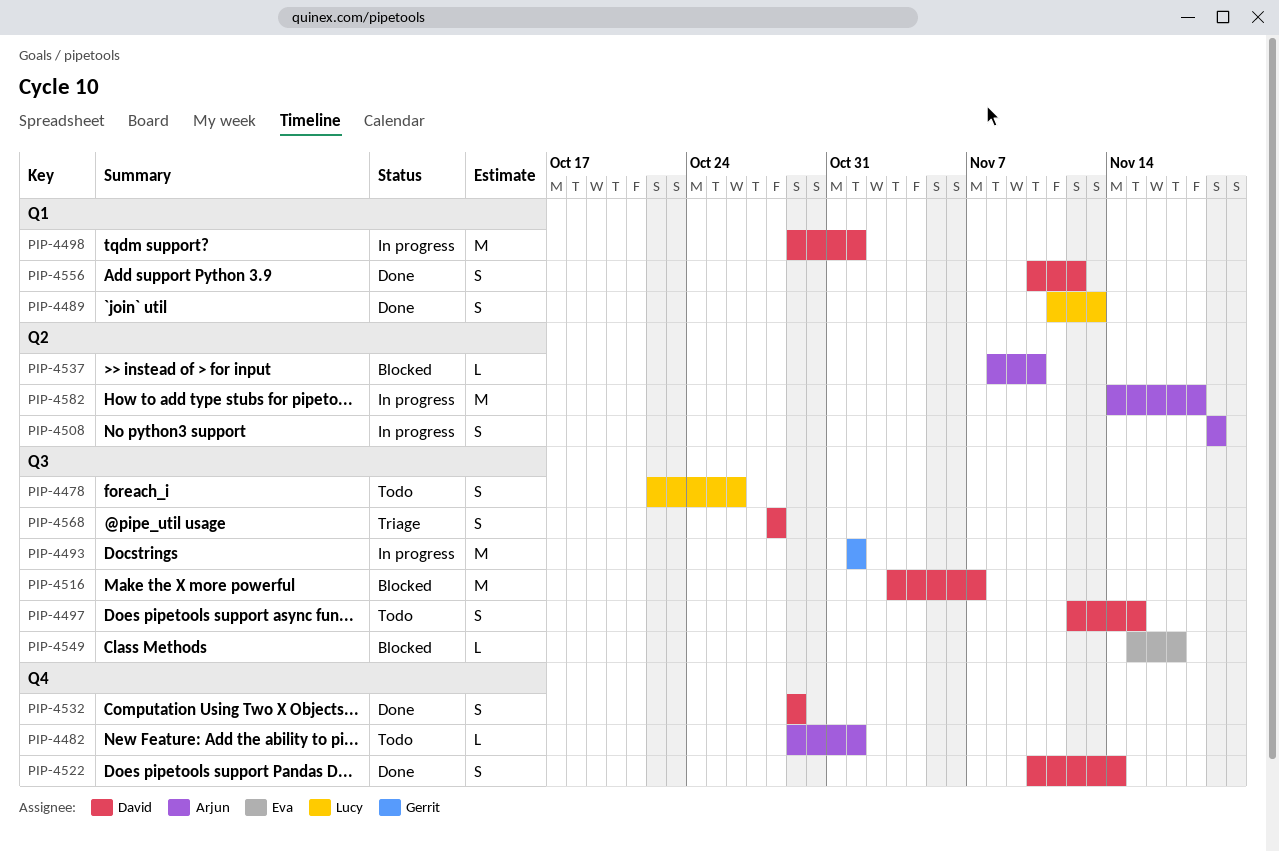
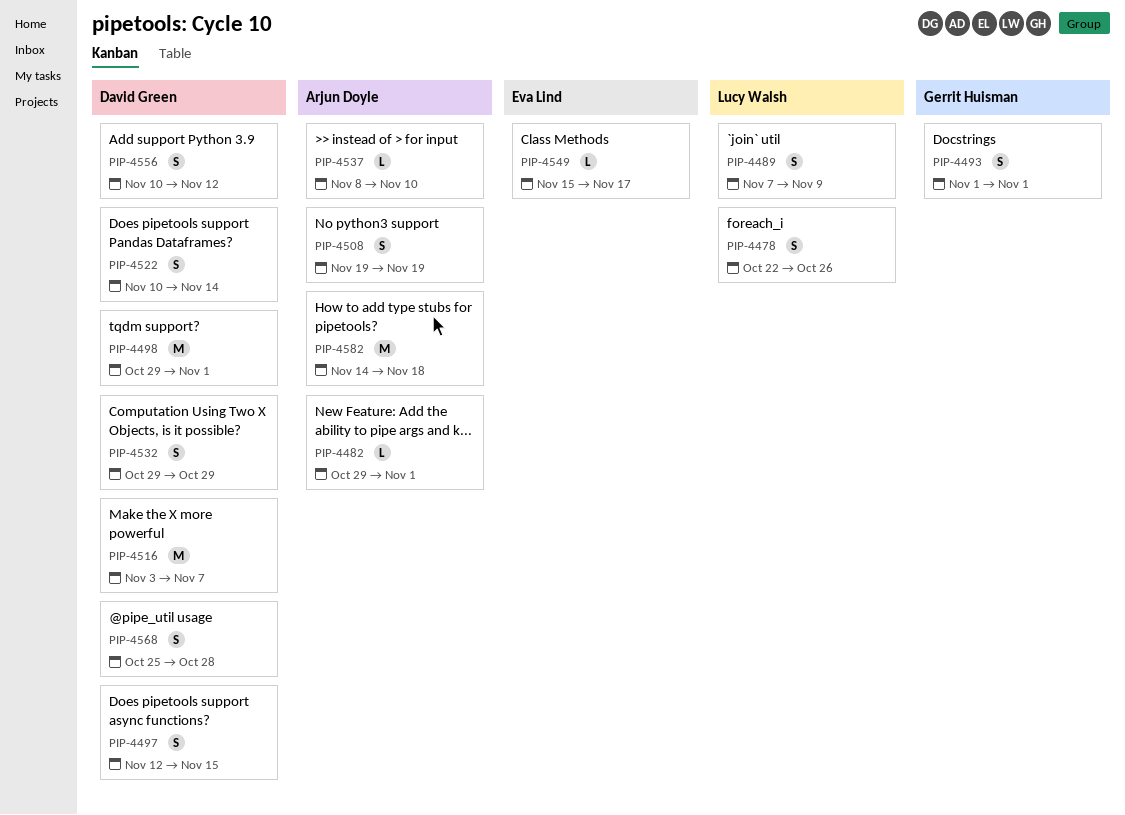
PIP-4489, start: Nov 11 -> Nov 7
PIP-4489, due: Nov 13 -> Nov 9
PIP-4493, estimate: M -> S
PIP-4568, start: Oct 28 -> Oct 25

